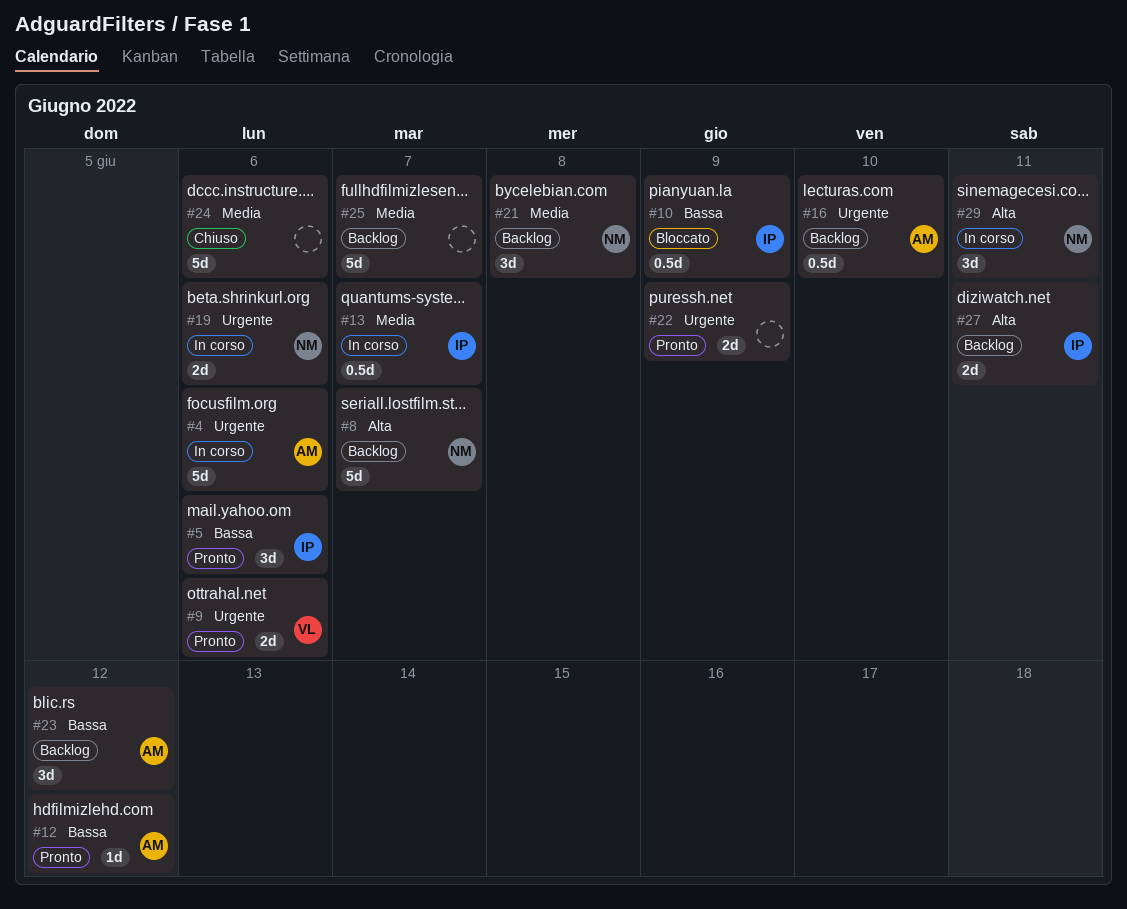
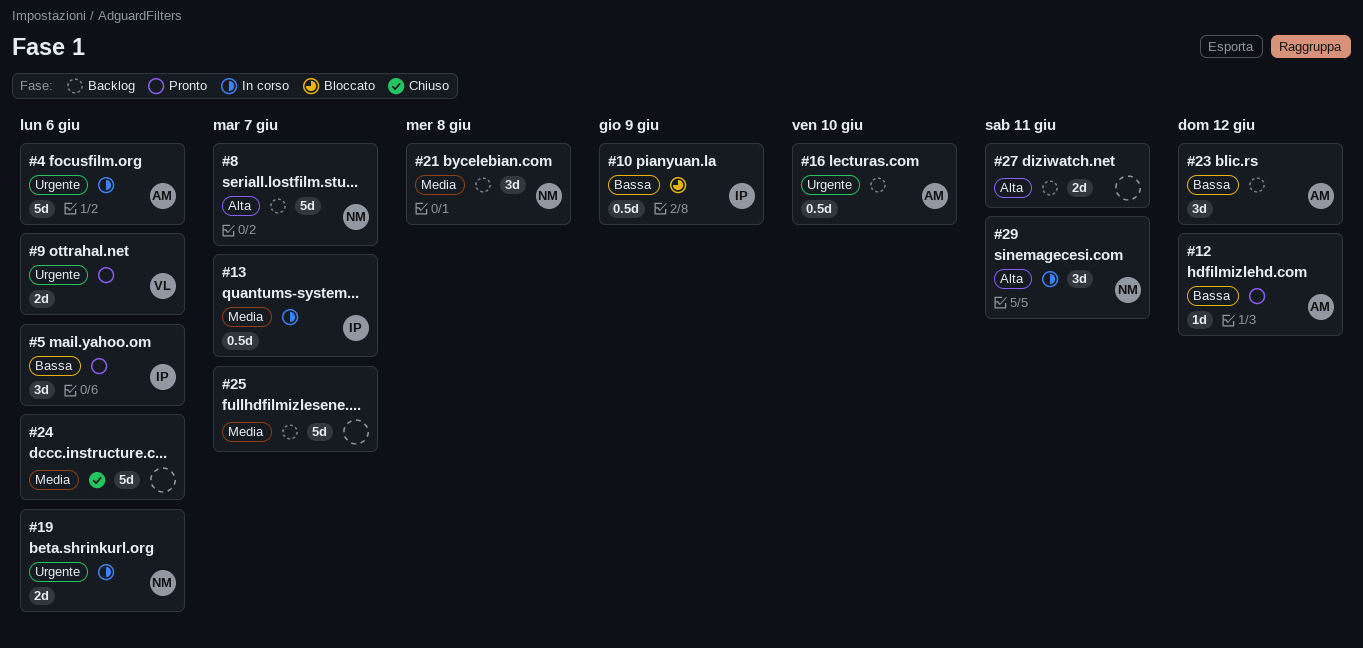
#22: present -> none
#27, owner: IP -> none

